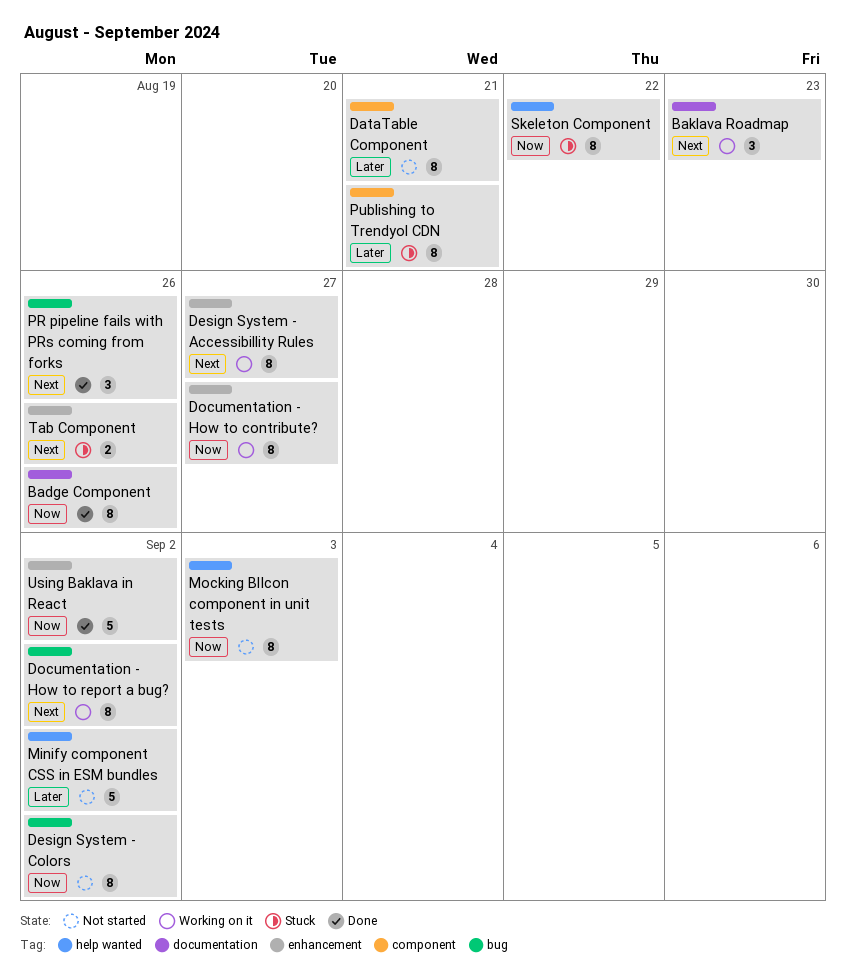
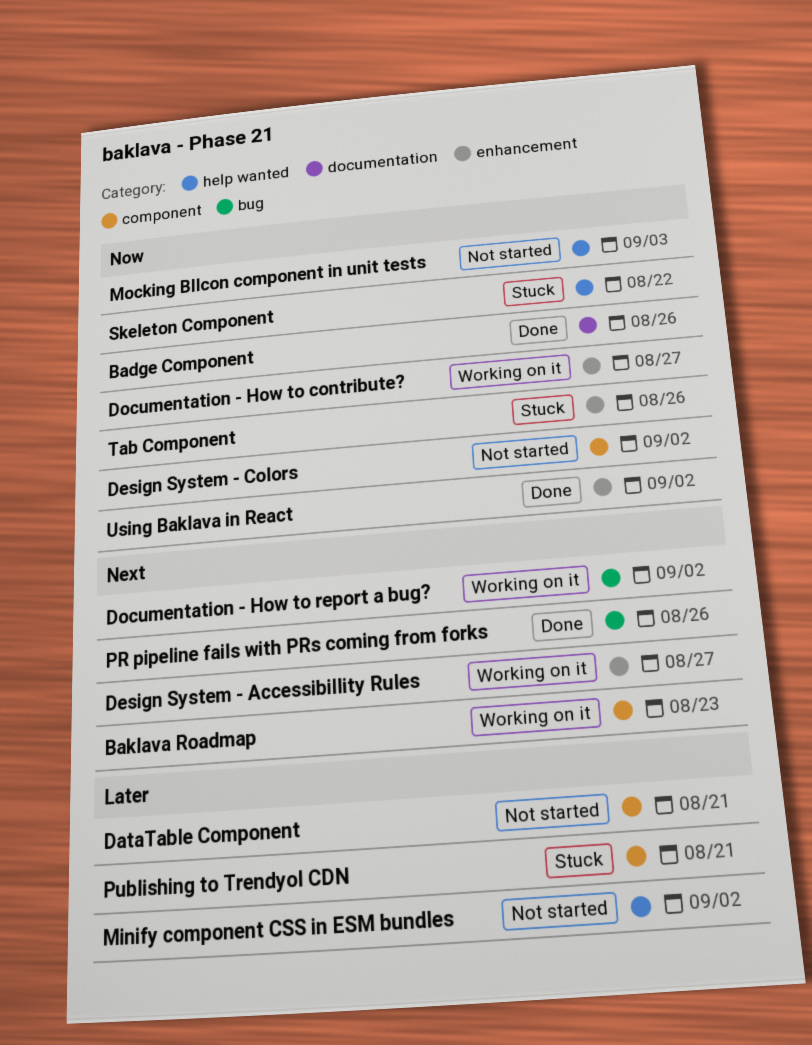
Baklava Roadmap, label: documentation -> component
Design System - Colors, label: bug -> component
Tab Component, priority: Next -> Now

